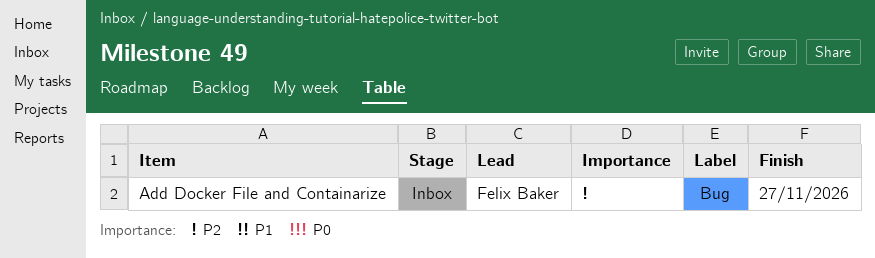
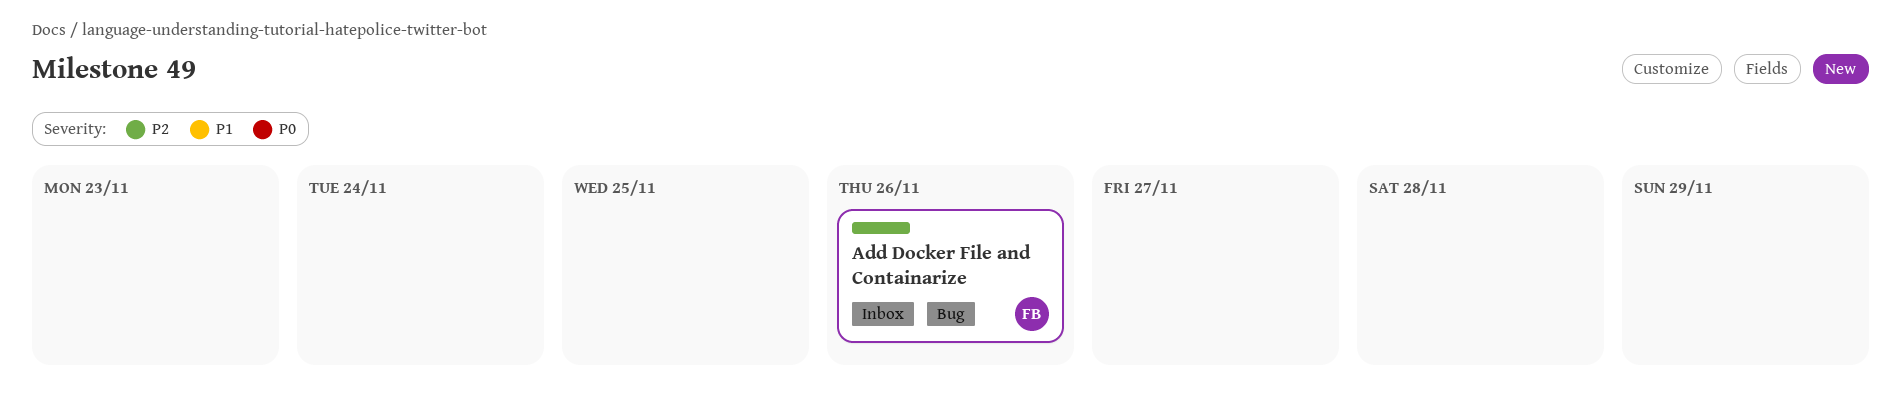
Add Docker File and Containarize, due: Nov 27 -> Nov 26

